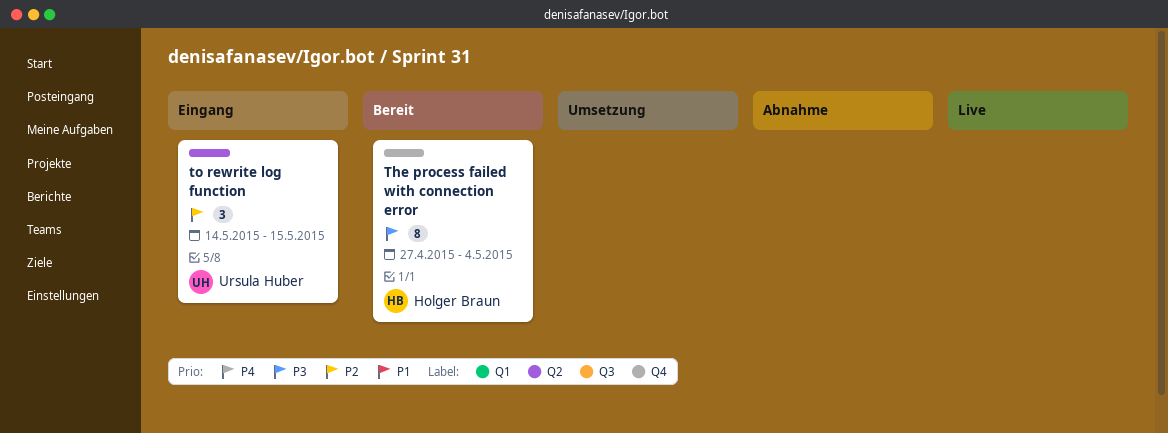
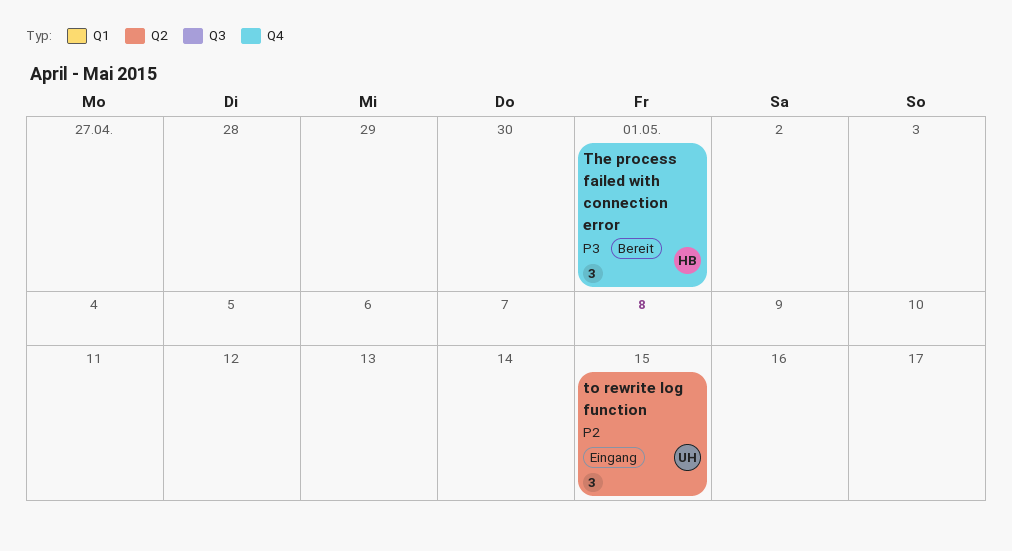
The process failed with connection error, estimate: 8 -> 3
The process failed with connection error, due: May 4 -> May 1

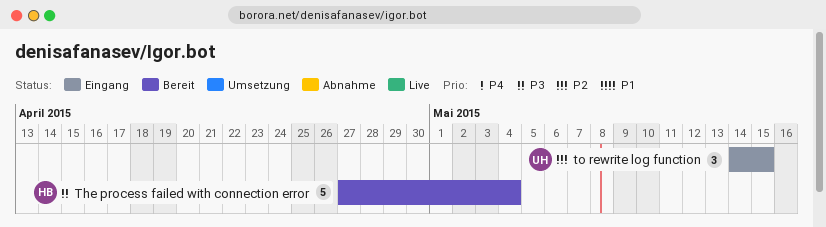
The process failed with connection error, estimate: 3 -> 5
The process failed with connection error, due: May 1 -> May 4

